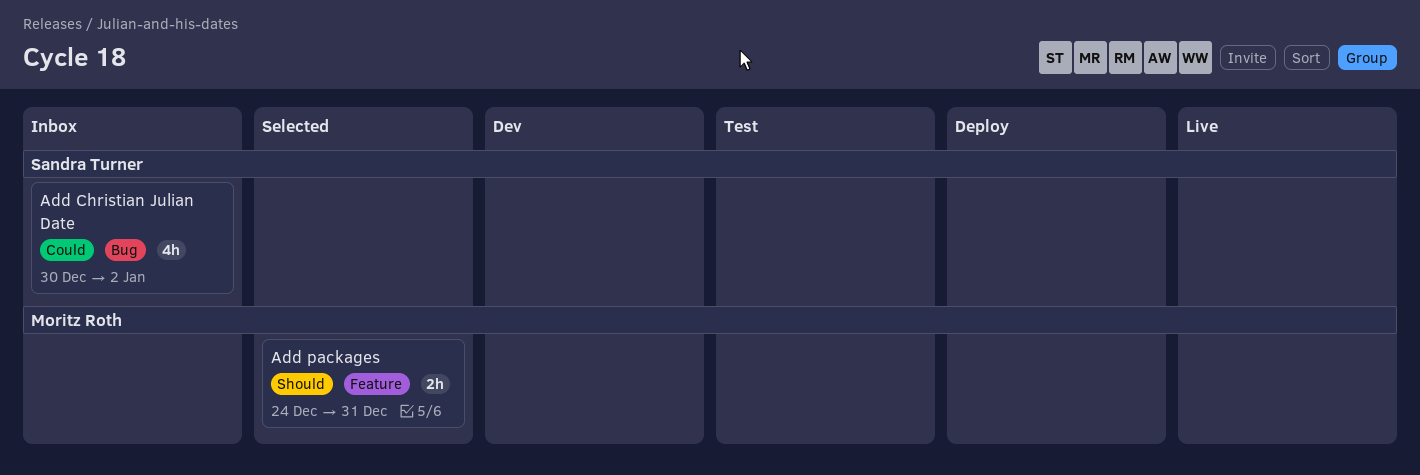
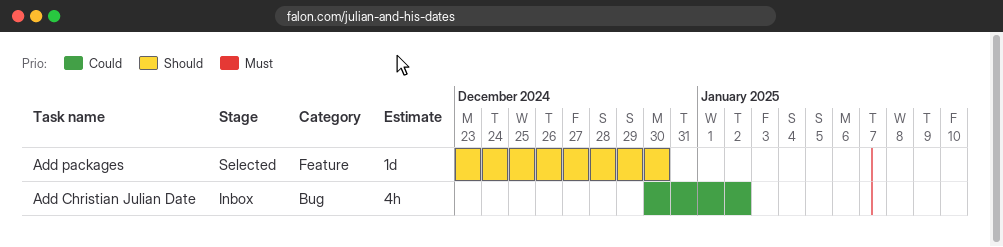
Add packages, estimate: 2h -> 1d
Add packages, start: Dec 24 -> Dec 23
Add packages, due: Dec 31 -> Dec 30

